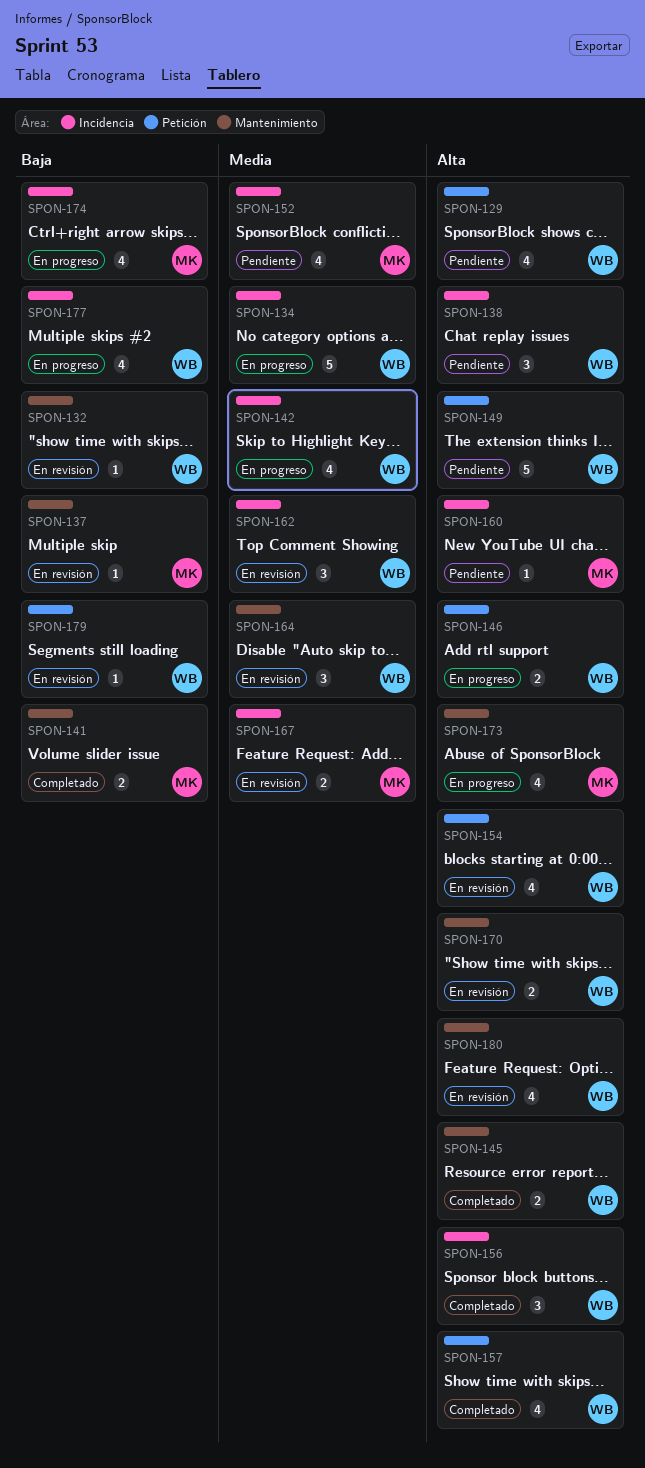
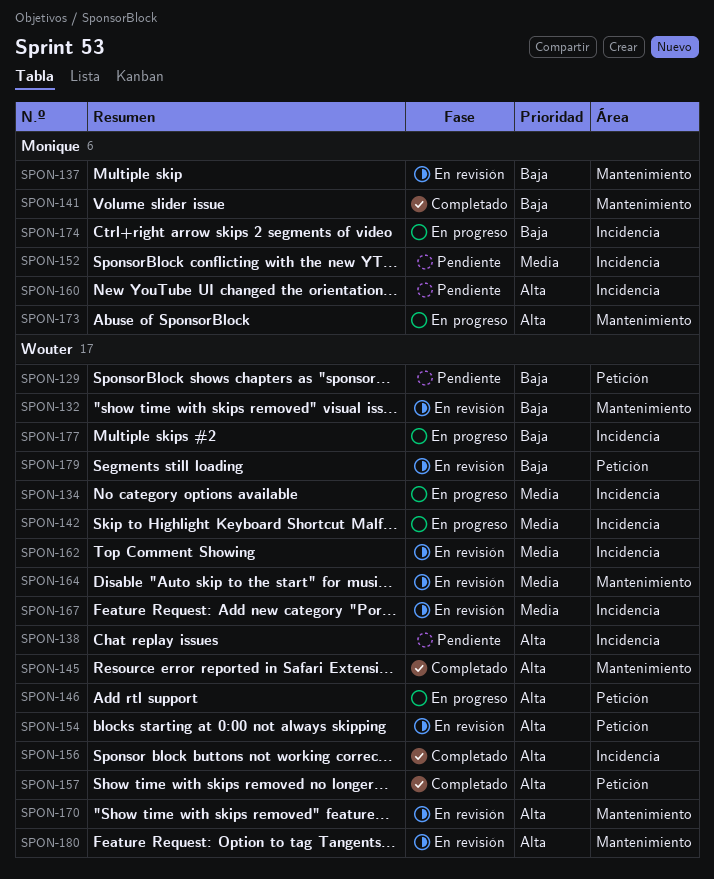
SPON-129, priority: Alta -> Baja
SPON-149: present -> none
SPON-167, owner: Monique -> Wouter

